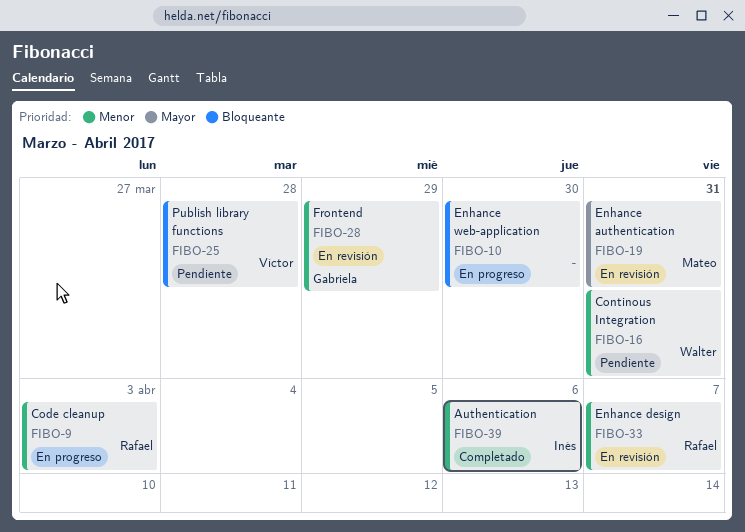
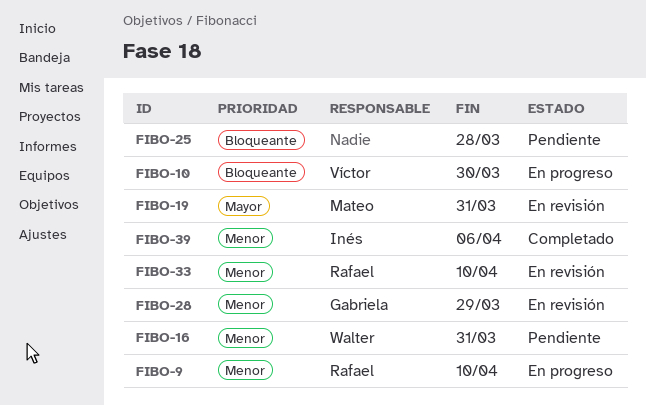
FIBO-9, due: Apr 3 -> Apr 10
FIBO-10, owner: none -> Víctor
FIBO-25, owner: Víctor -> none
FIBO-33, due: Apr 7 -> Apr 10

